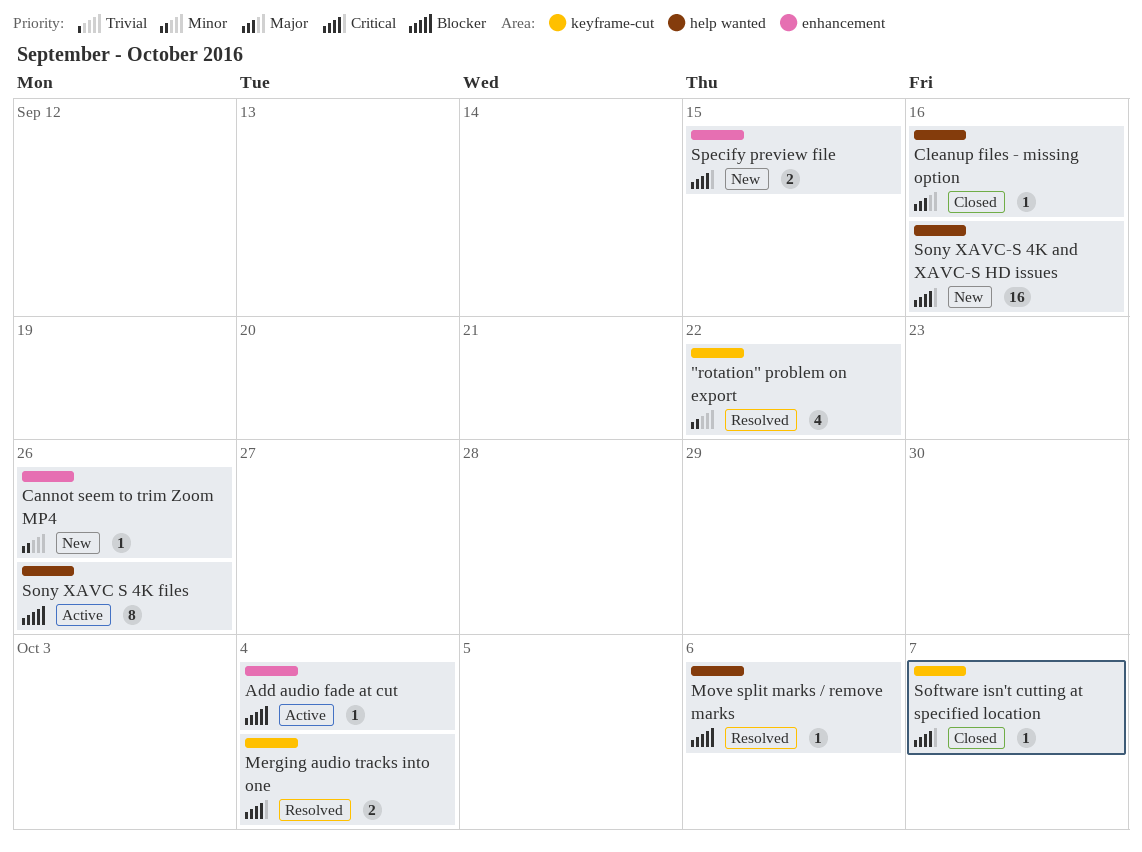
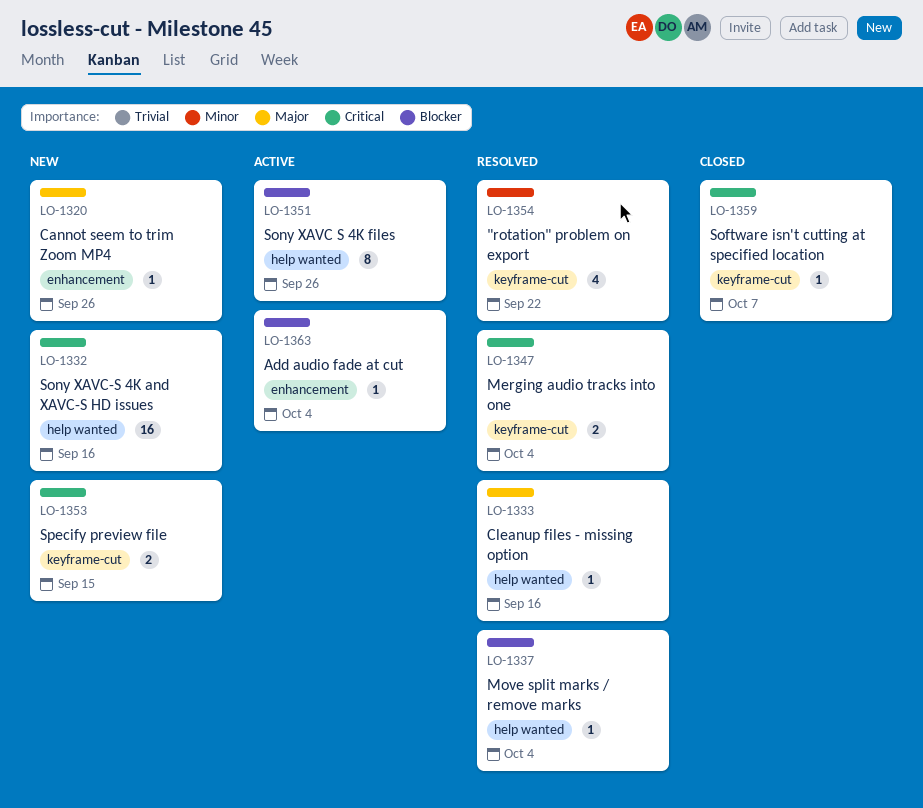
Cannot seem to trim Zoom MP4, priority: Minor -> Major
Cleanup files - missing option, status: Closed -> Resolved
Move split marks / remove marks, due: Oct 6 -> Oct 4
Specify preview file, label: enhancement -> keyframe-cut

